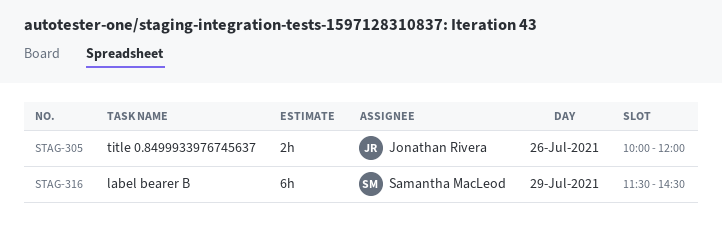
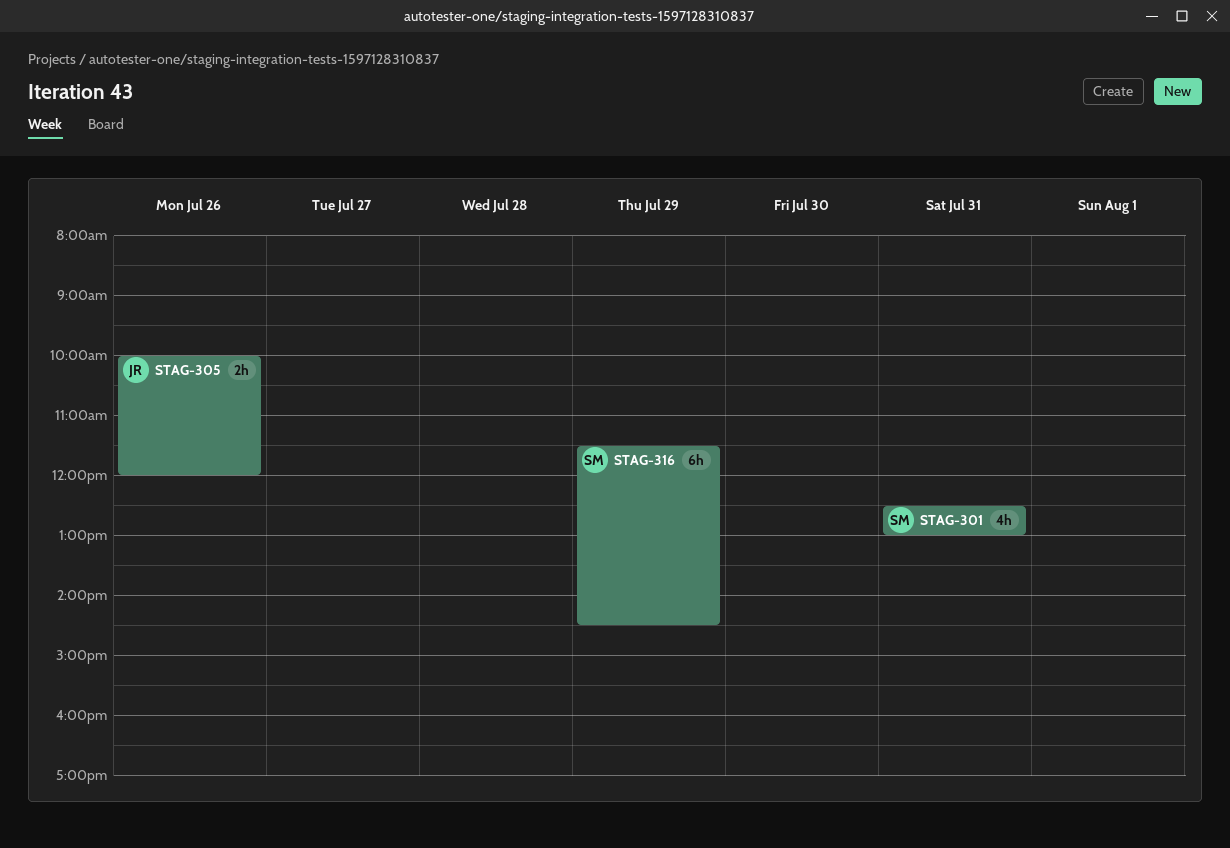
STAG-301: none -> present

